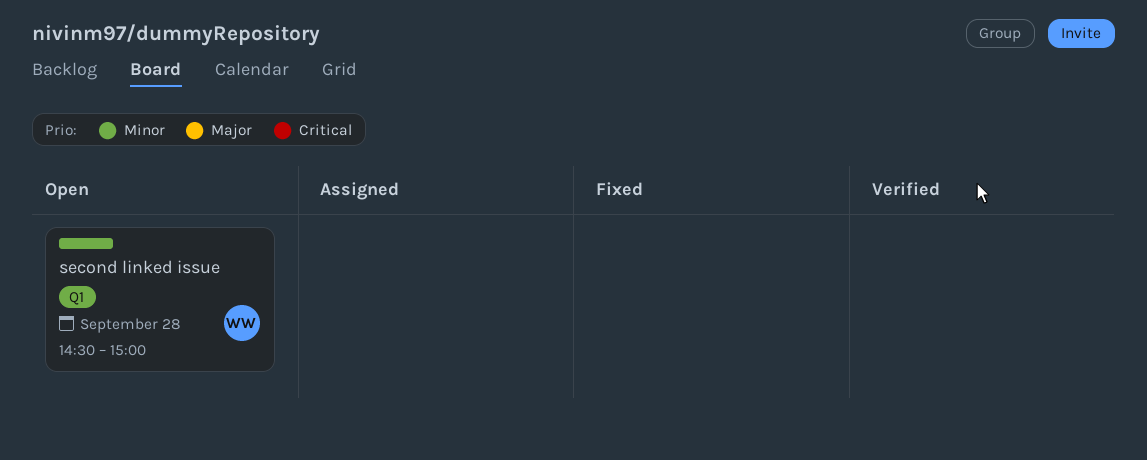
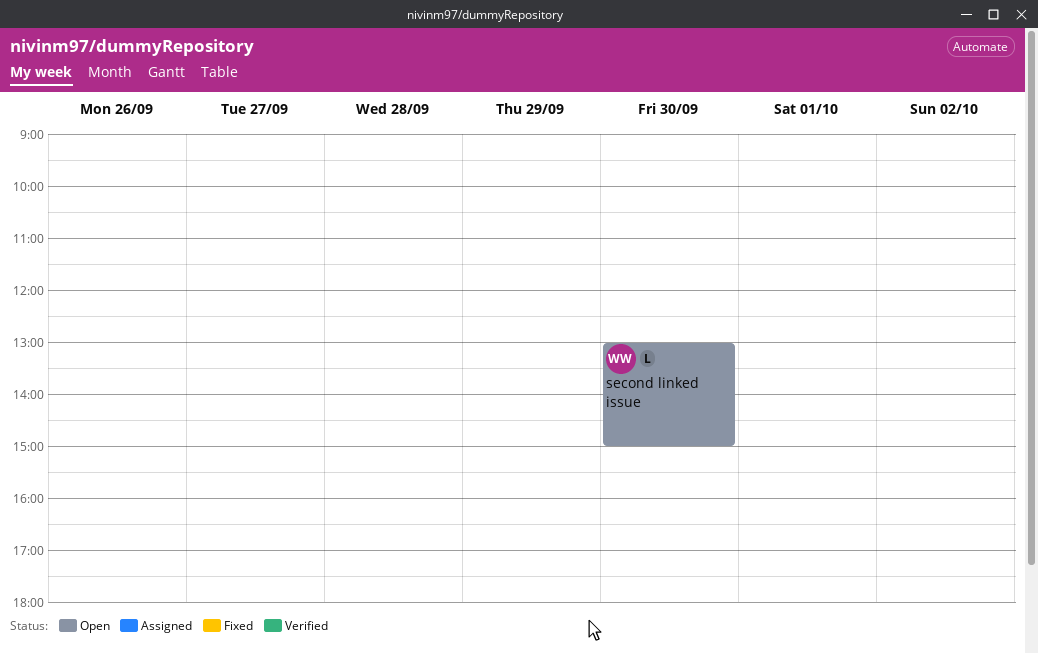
second linked issue, day: Sep 28 -> Sep 30
second linked issue, begins: 14:30 -> 13:00

